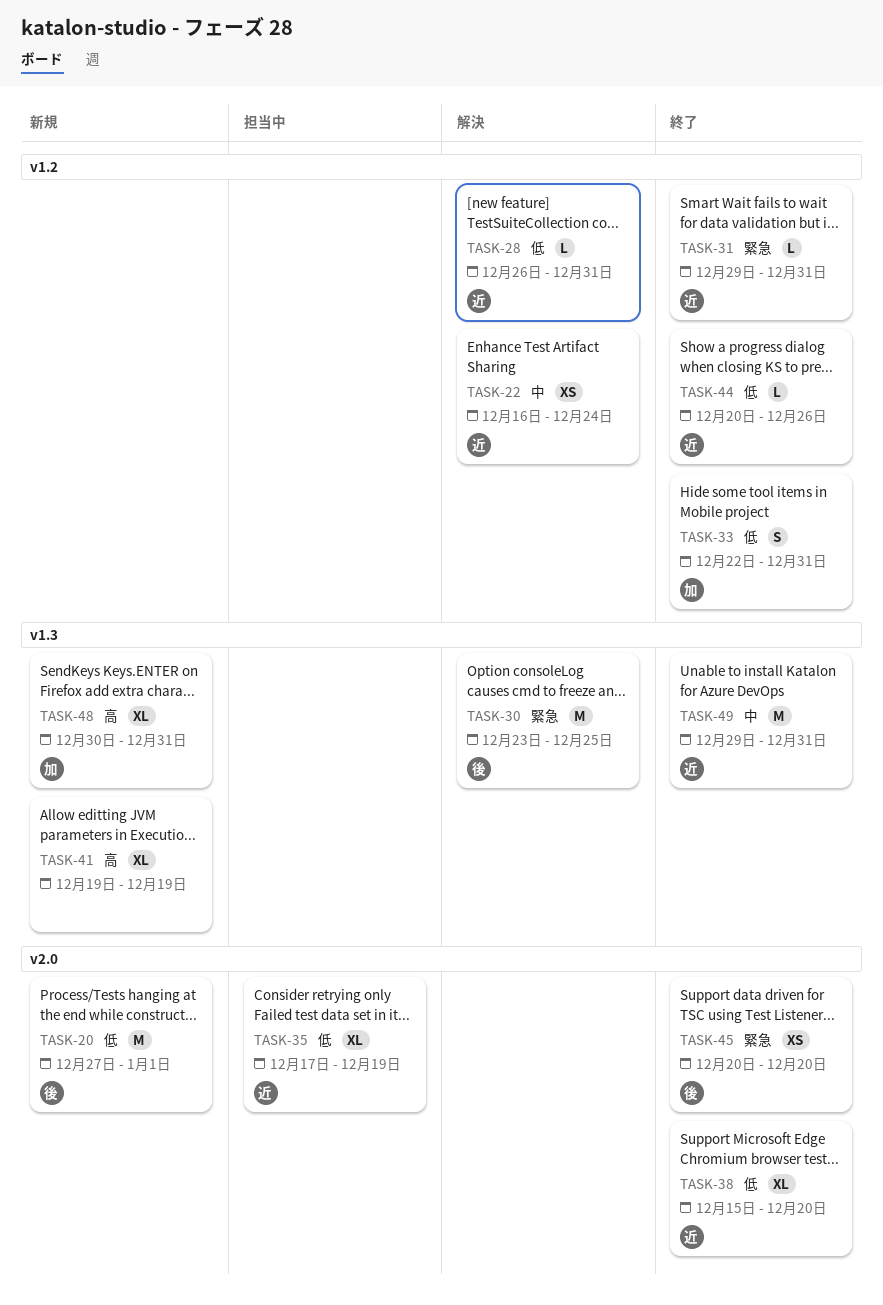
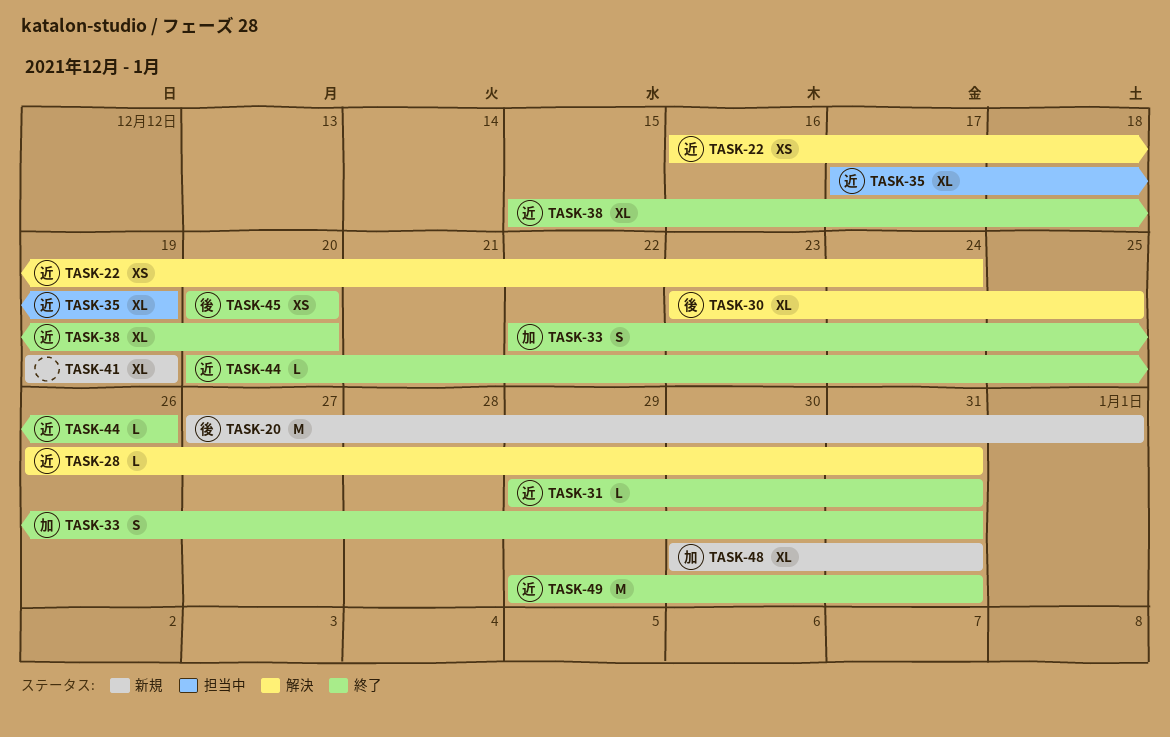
TASK-30, estimate: M -> XL

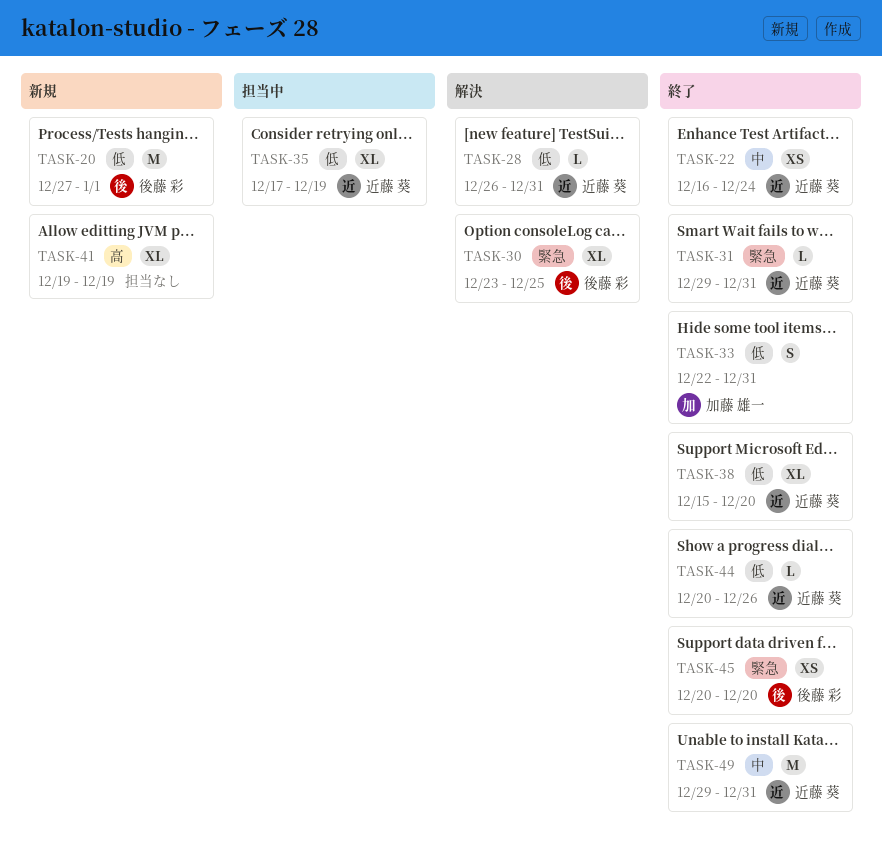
TASK-22, status: 解決 -> 終了
TASK-48: present -> none

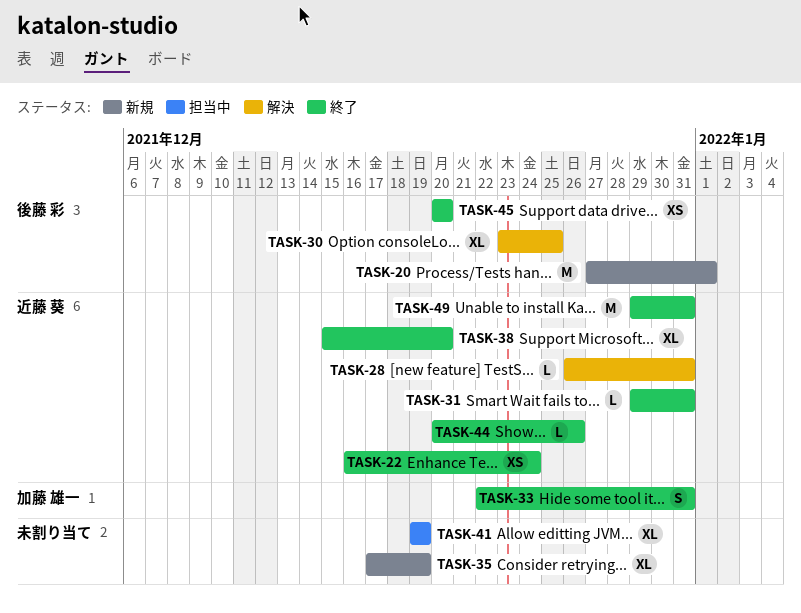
TASK-35, status: 担当中 -> 新規
TASK-35, owner: 近藤 葵 -> none
TASK-41, status: 新規 -> 担当中

